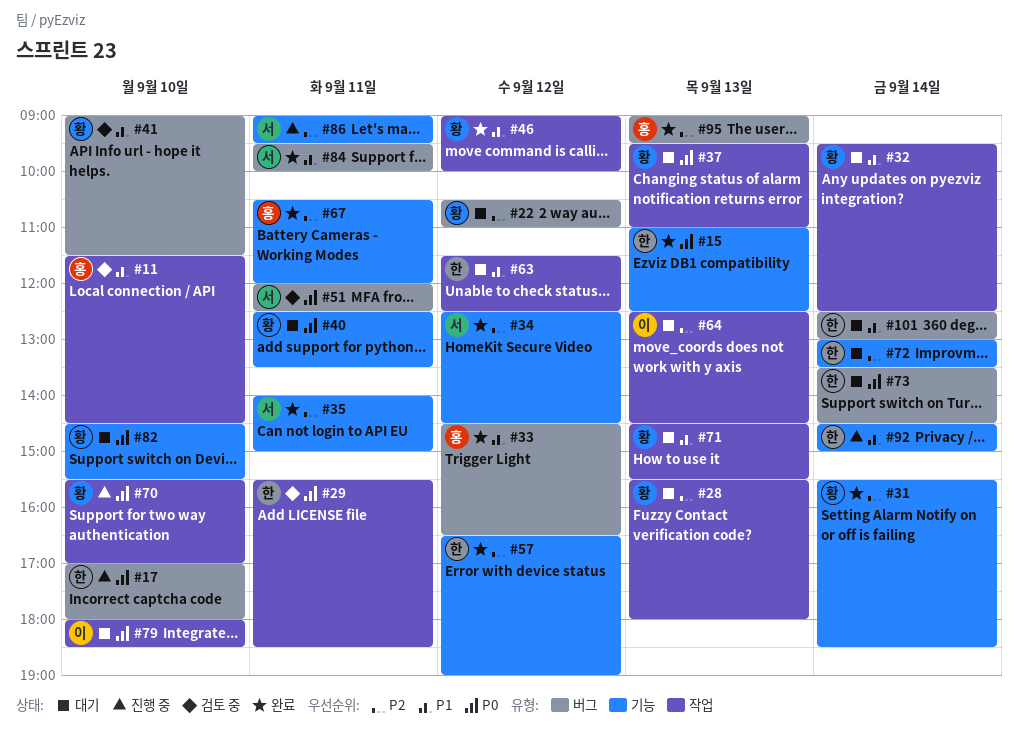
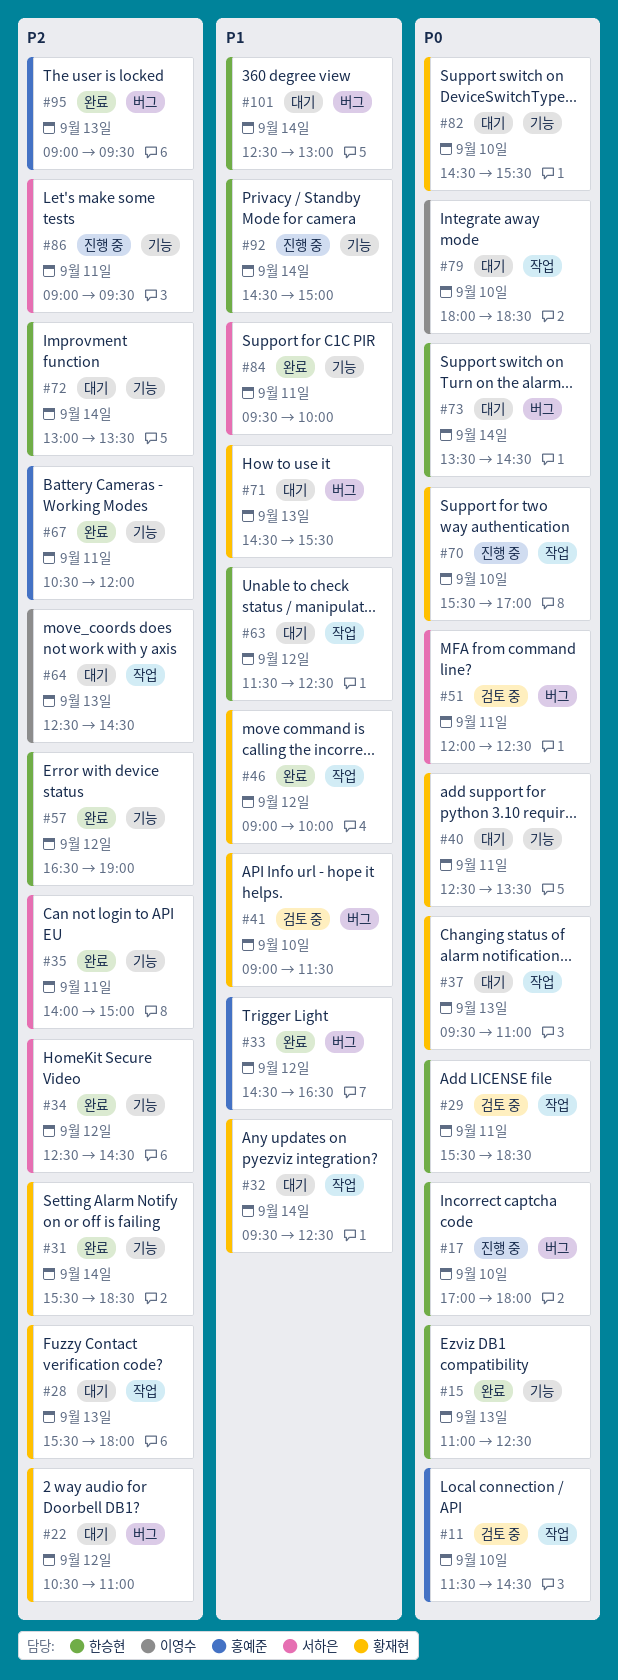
#11, priority: P1 -> P0
#71, label: 작업 -> 버그
#84, label: 버그 -> 기능

